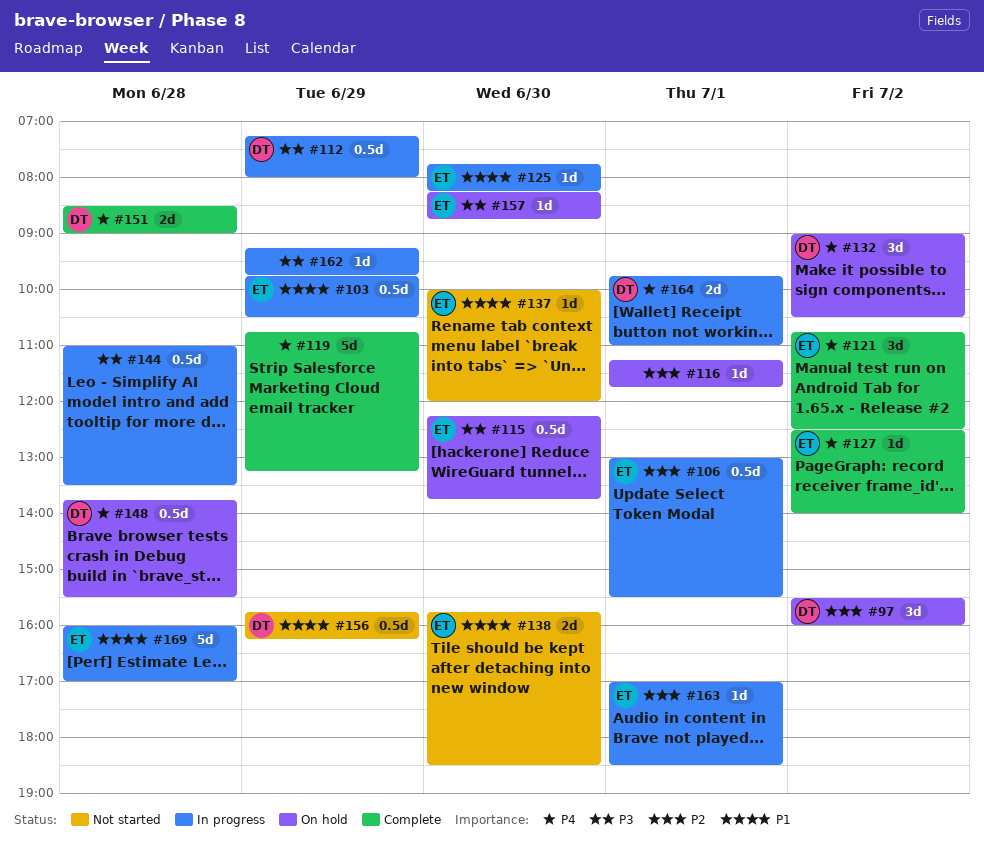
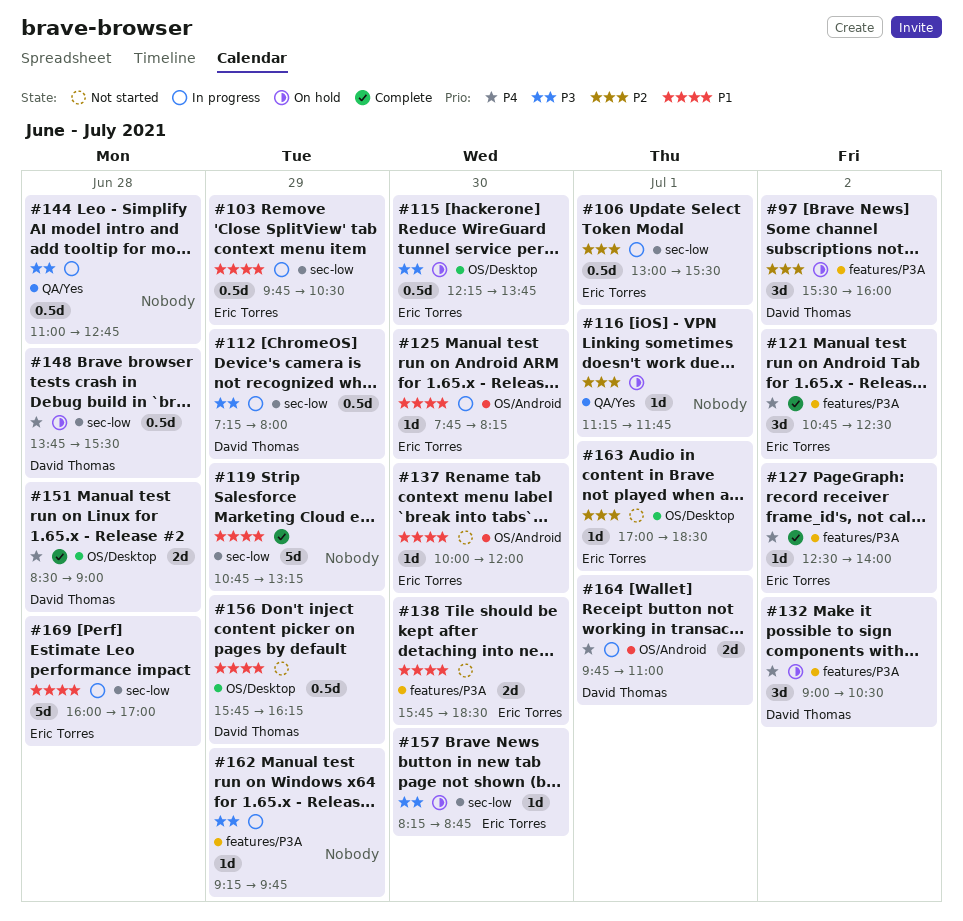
#119, priority: P4 -> P1
#144, ends: 13:30 -> 12:45
#163, status: In progress -> Not started

